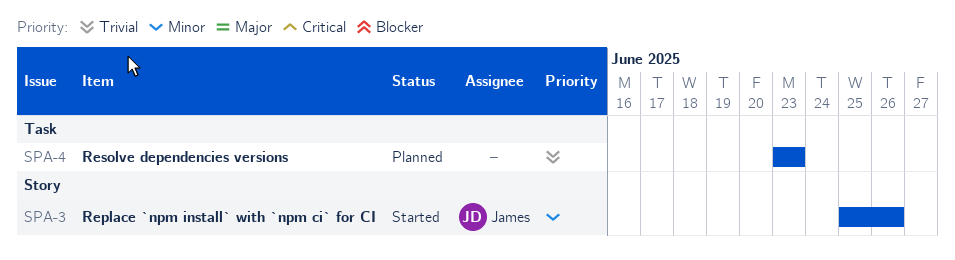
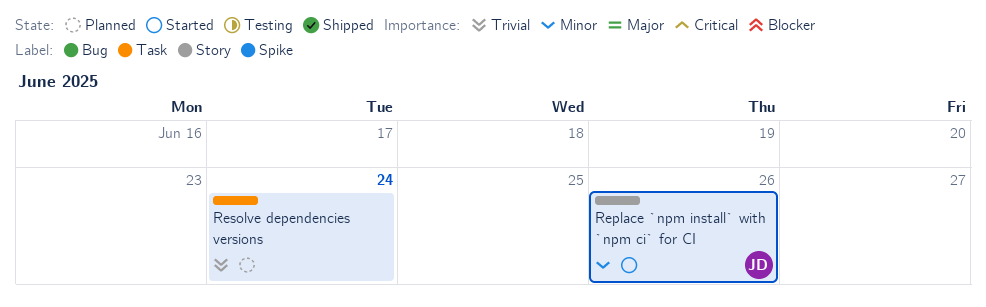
Resolve dependencies versions, due: Jun 23 -> Jun 24

